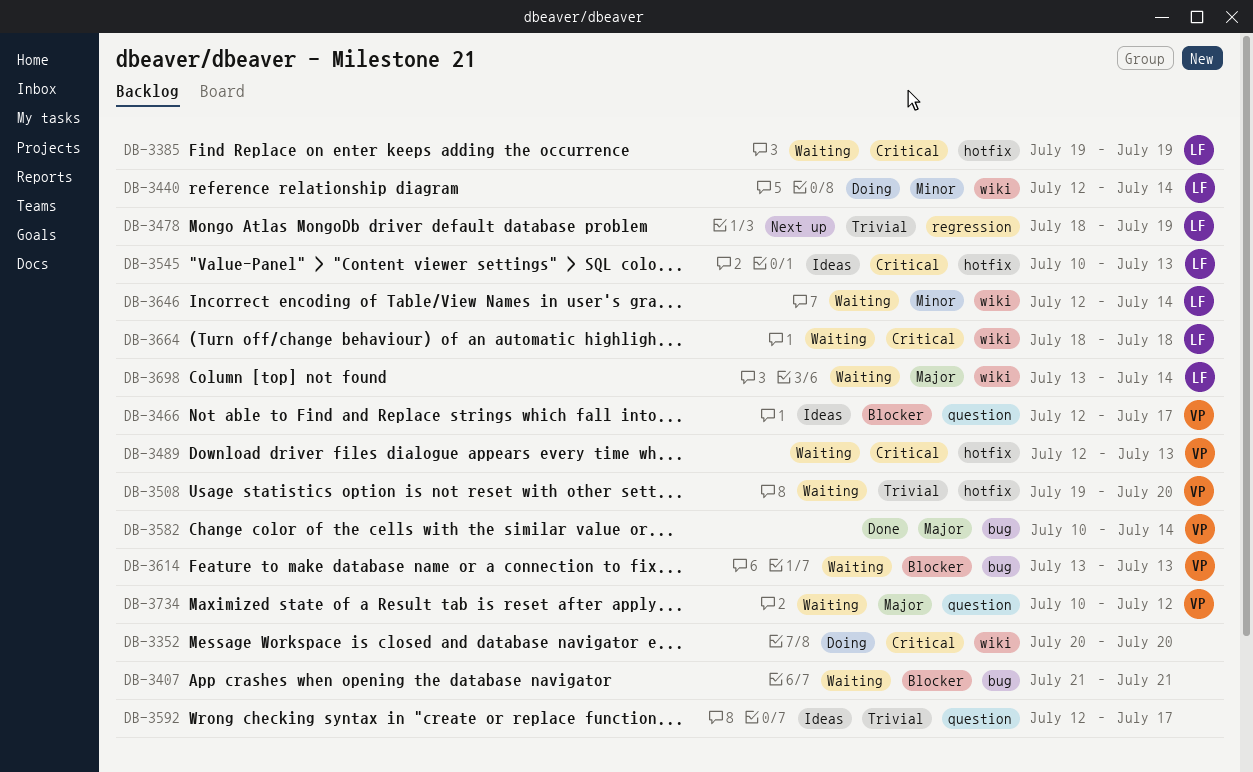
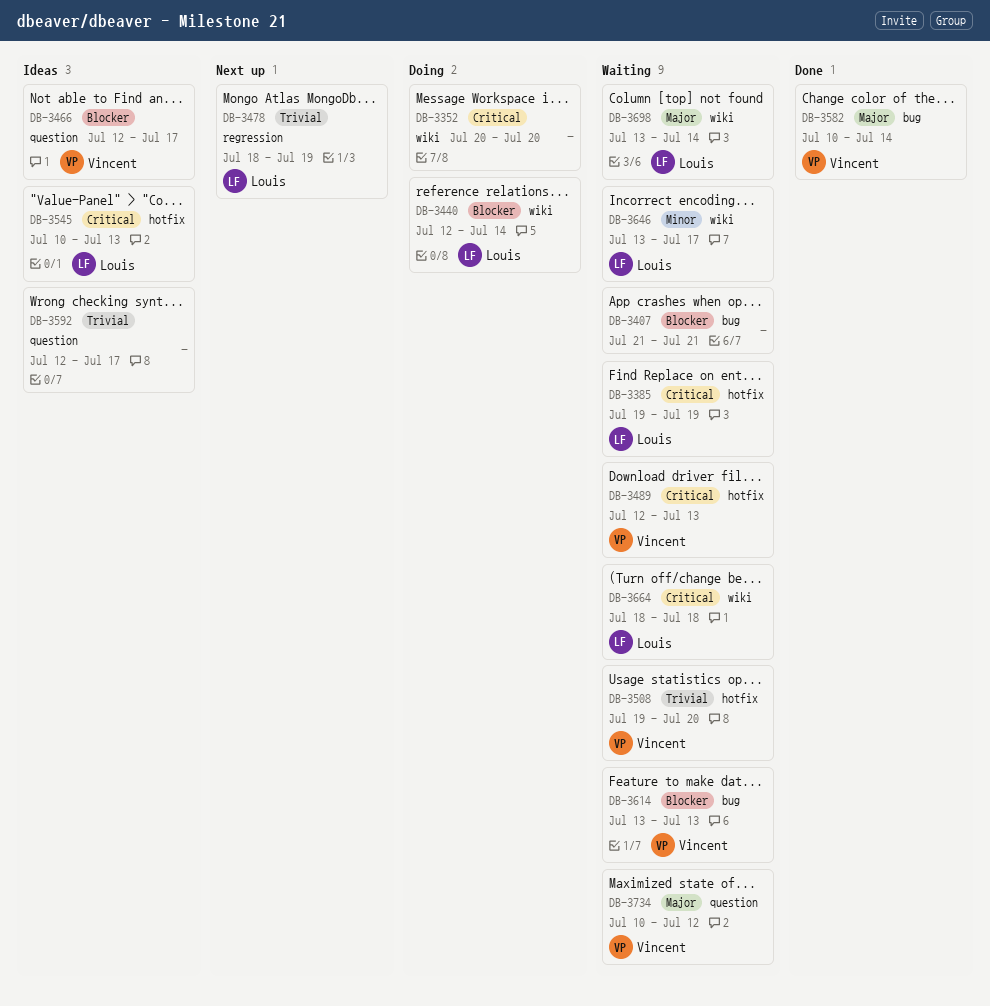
DB-3440, priority: Minor -> Blocker
DB-3646, start: Jul 12 -> Jul 13
DB-3646, due: Jul 14 -> Jul 17

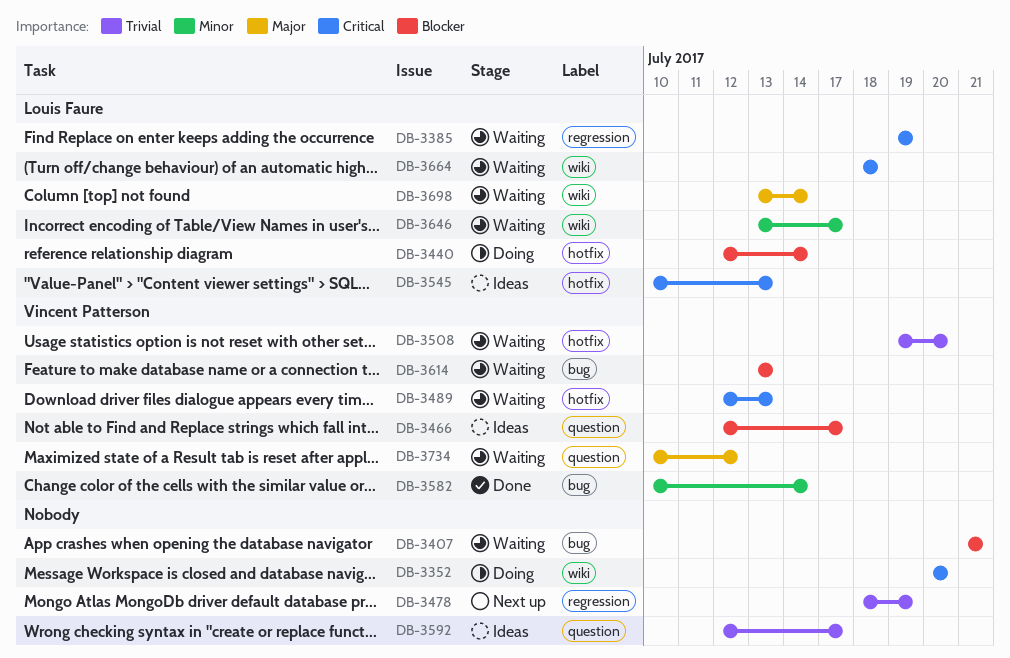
DB-3385, label: hotfix -> regression
DB-3440, label: wiki -> hotfix
DB-3478, owner: Louis Faure -> none
DB-3582, priority: Major -> Minor

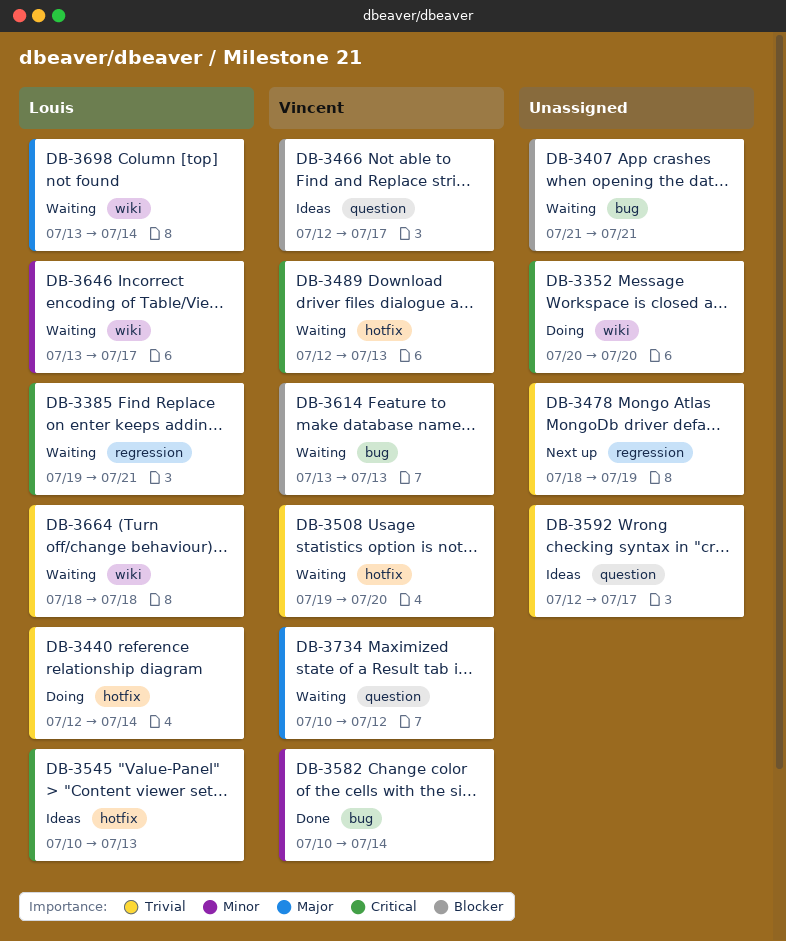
DB-3385, due: Jul 19 -> Jul 21
DB-3440, priority: Blocker -> Trivial
DB-3664, priority: Critical -> Trivial

